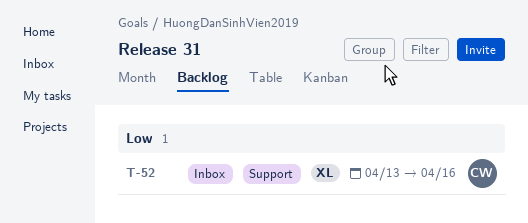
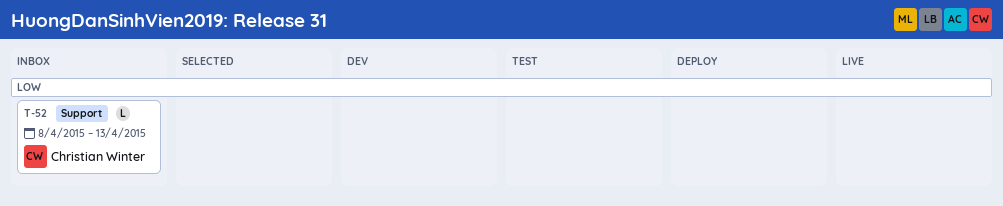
T-52, estimate: XL -> L
T-52, start: Apr 13 -> Apr 8
T-52, due: Apr 16 -> Apr 13

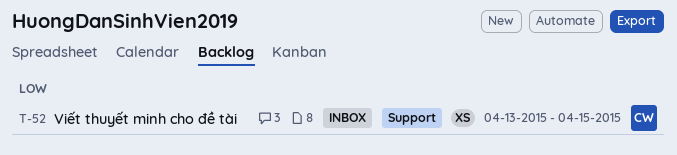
T-52, estimate: L -> XS
T-52, start: Apr 8 -> Apr 13
T-52, due: Apr 13 -> Apr 15

